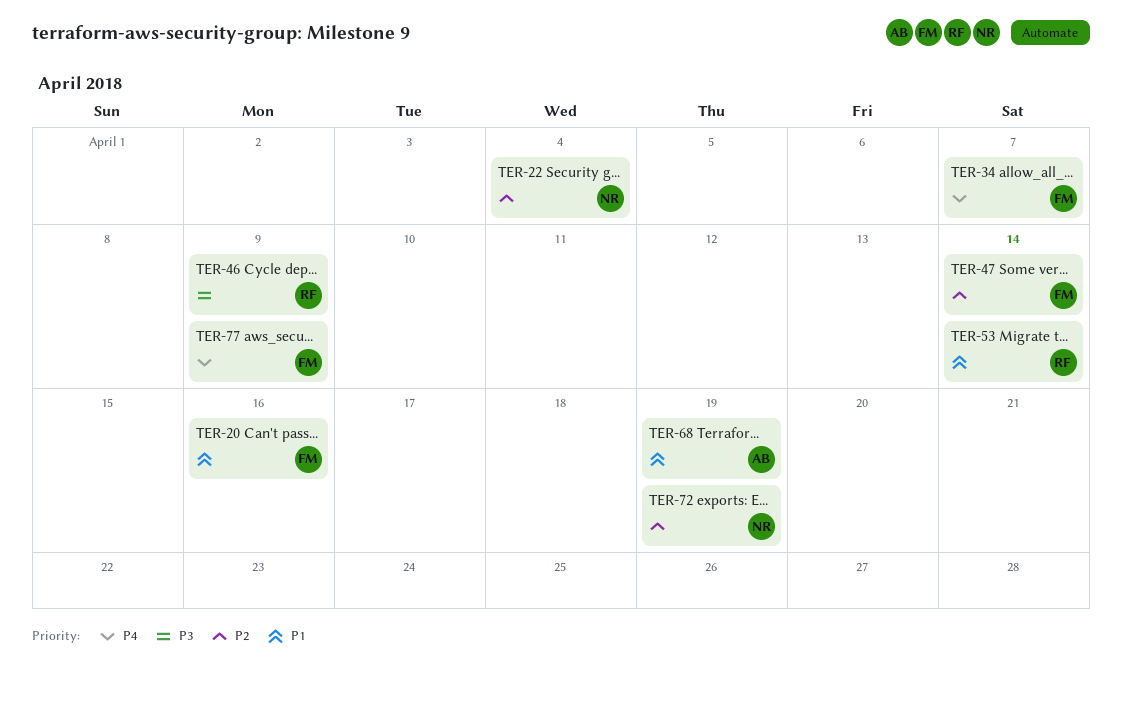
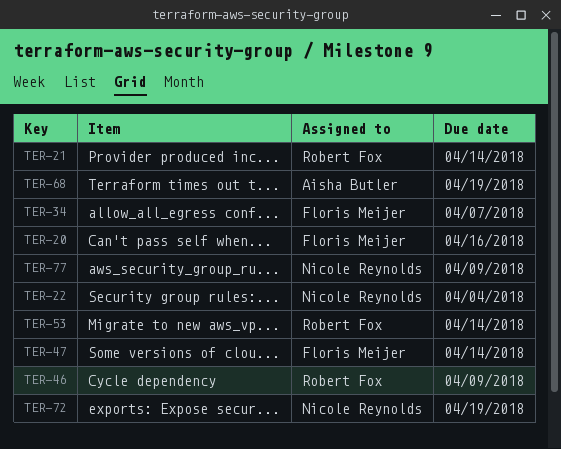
TER-21: none -> present
TER-77, owner: Floris Meijer -> Nicole Reynolds

